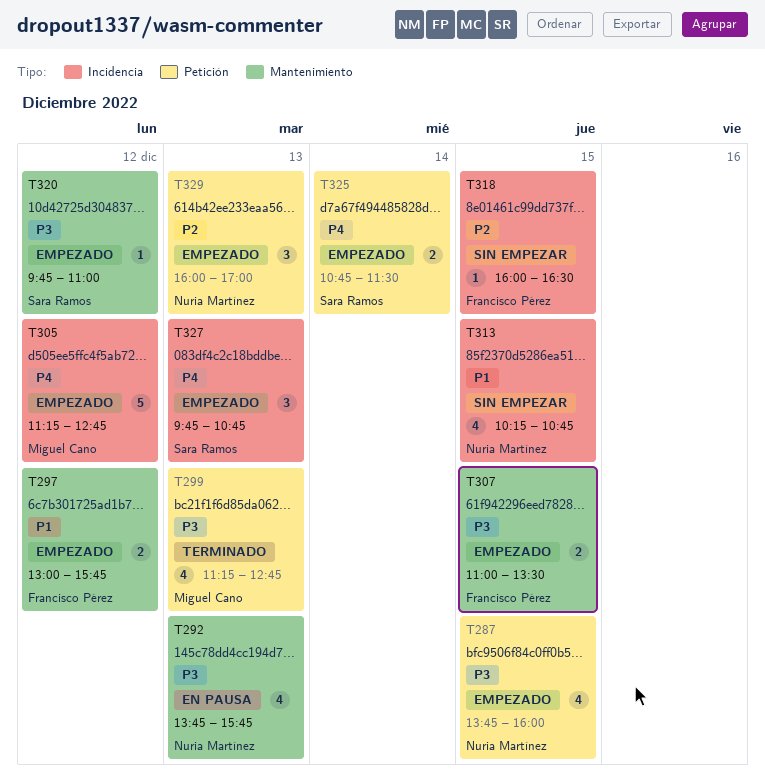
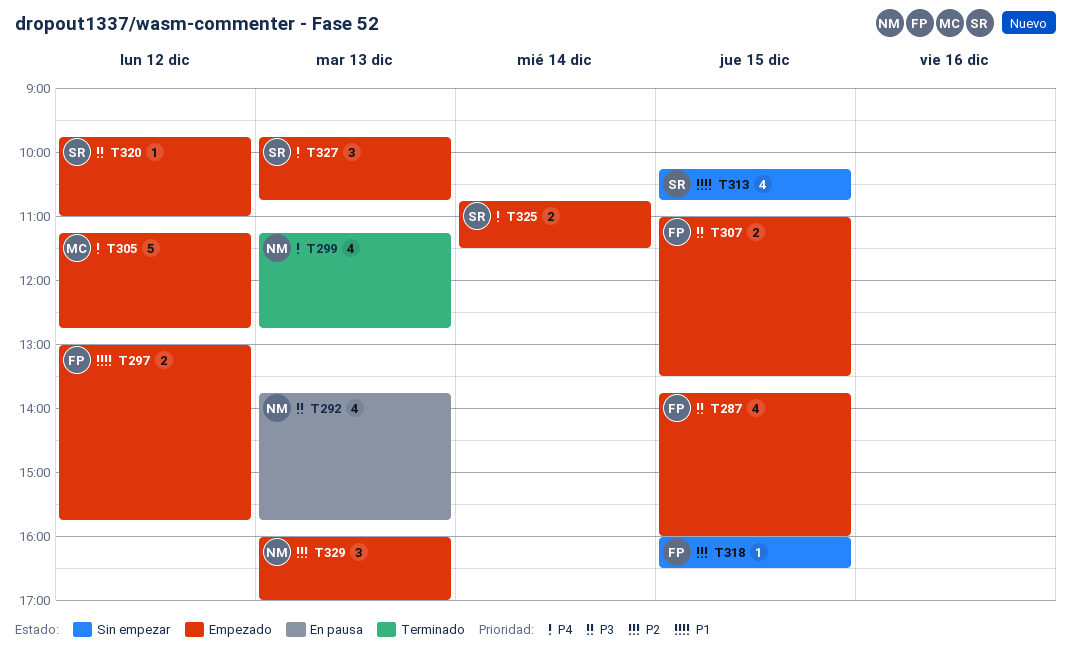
T287, owner: Nuria Martínez -> Francisco Pérez
T299, owner: Miguel Cano -> Nuria Martínez
T299, priority: P3 -> P4
T313, owner: Nuria Martínez -> Sara Ramos

